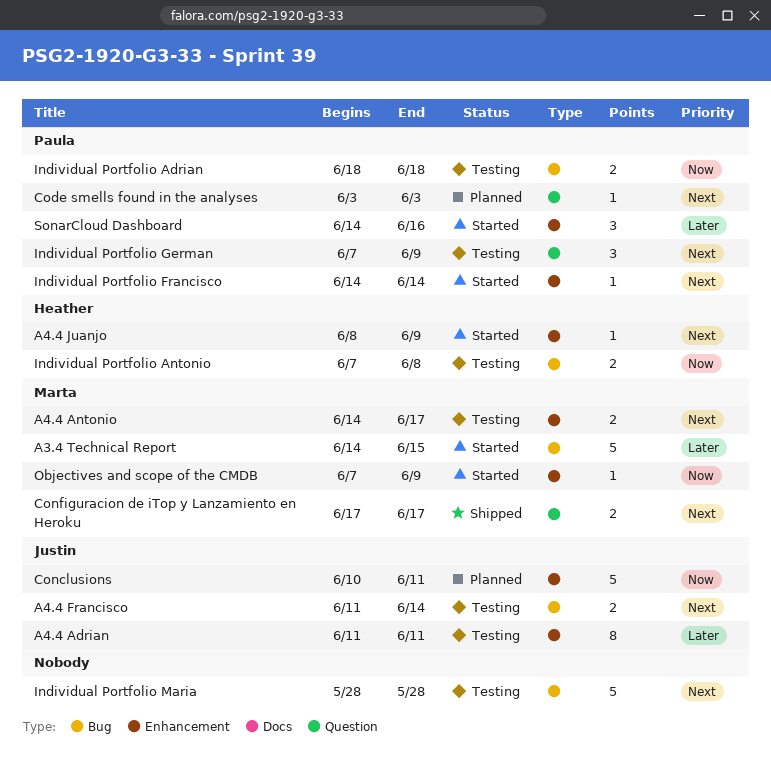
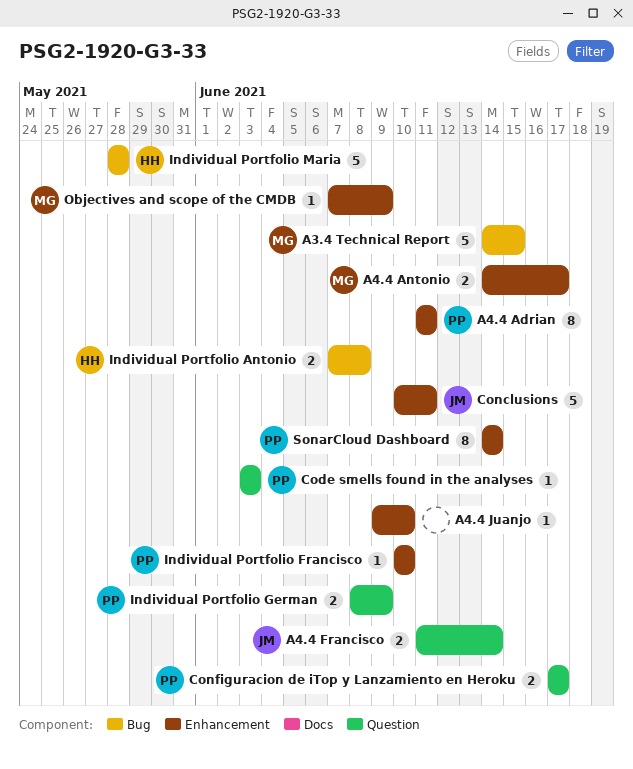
A4.4 Adrian, owner: Justin -> Paula
A4.4 Francisco, label: Bug -> Question
A4.4 Juanjo, owner: Heather -> none
A4.4 Juanjo, start: Jun 8 -> Jun 9
A4.4 Juanjo, due: Jun 9 -> Jun 10
Configuracion de iTop y Lanzamiento en Heroku, owner: Marta -> Paula
Individual Portfolio Adrian: present -> none
Individual Portfolio Francisco, start: Jun 14 -> Jun 10
Individual Portfolio Francisco, due: Jun 14 -> Jun 10
Individual Portfolio German, estimate: 3 -> 2
Individual Portfolio German, start: Jun 7 -> Jun 8
Individual Portfolio Maria, owner: none -> Heather
SonarCloud Dashboard, estimate: 3 -> 8
SonarCloud Dashboard, due: Jun 16 -> Jun 14

